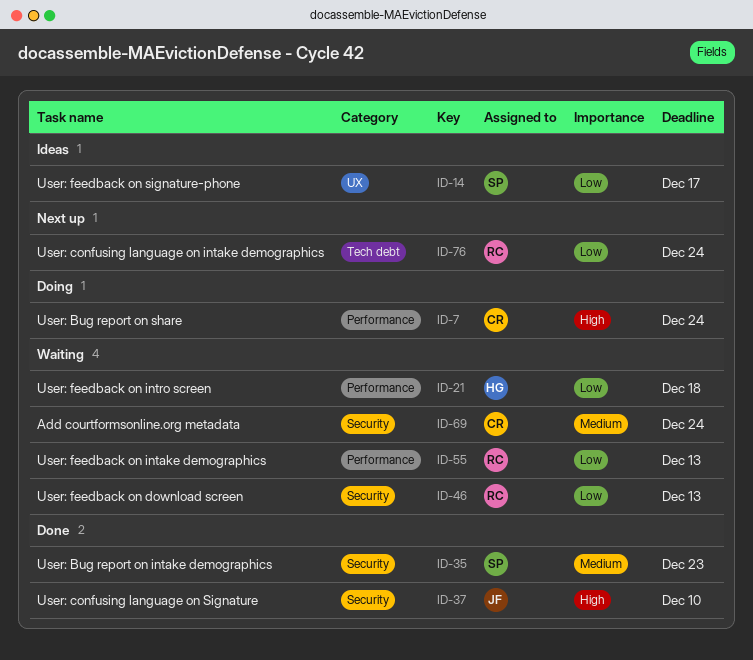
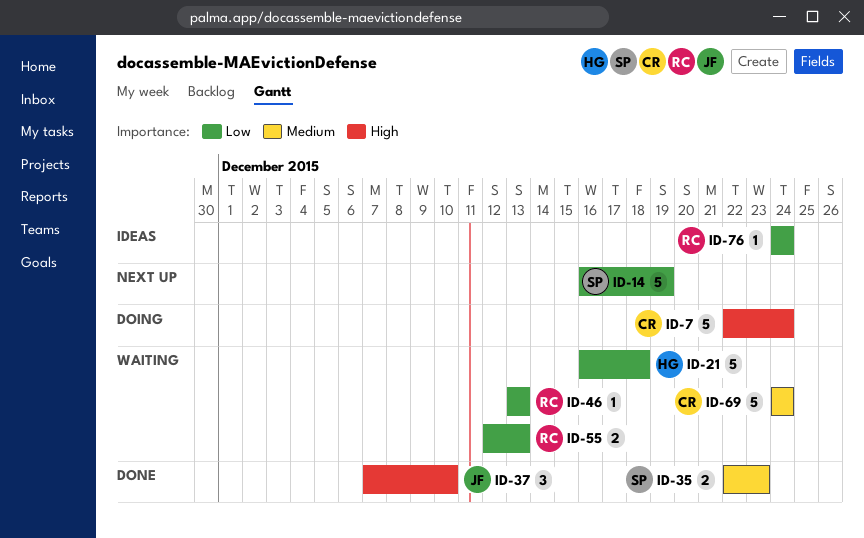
ID-14, status: Ideas -> Next up
ID-14, due: Dec 17 -> Dec 19
ID-76, status: Next up -> Ideas

